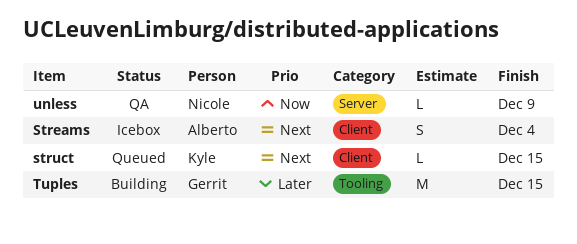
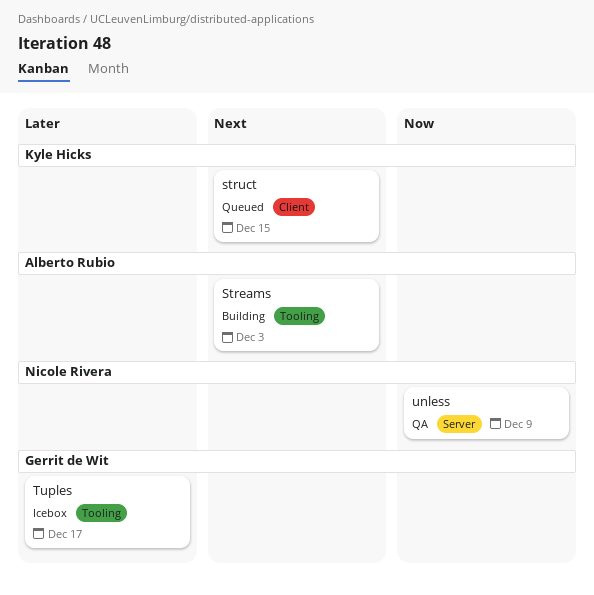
Streams, status: Icebox -> Building
Streams, label: Client -> Tooling
Streams, due: Dec 4 -> Dec 3
Tuples, status: Building -> Icebox
Tuples, due: Dec 15 -> Dec 17

